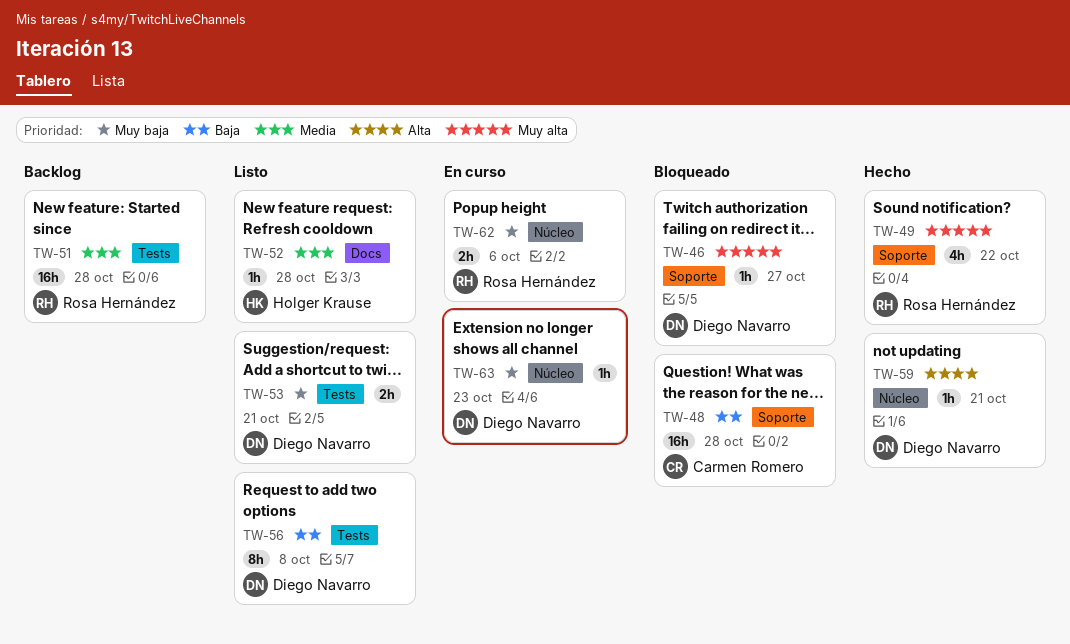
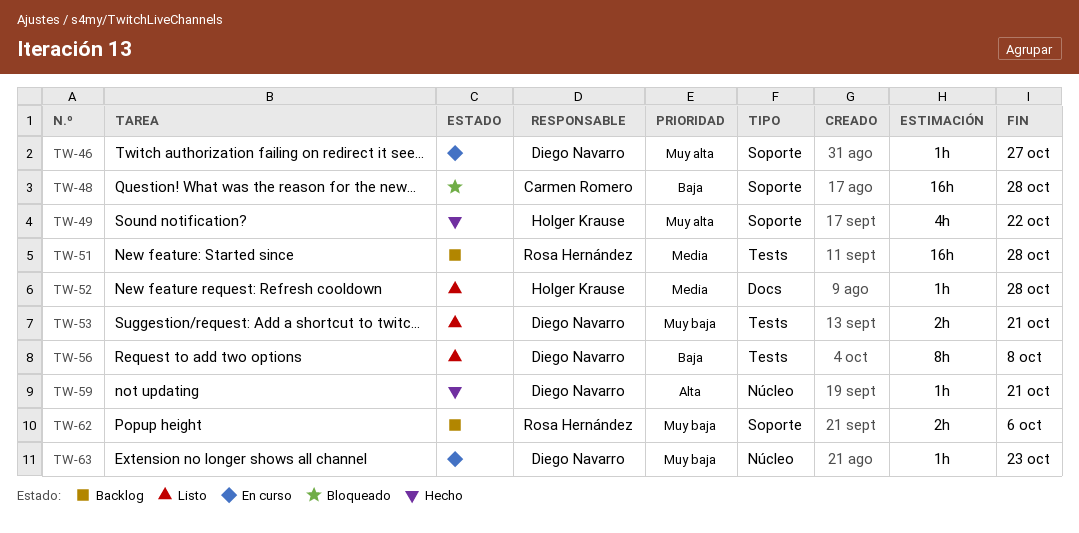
TW-46, status: Bloqueado -> En curso
TW-49, owner: Rosa Hernández -> Holger Krause
TW-62, status: En curso -> Backlog
TW-62, label: Núcleo -> Soporte

